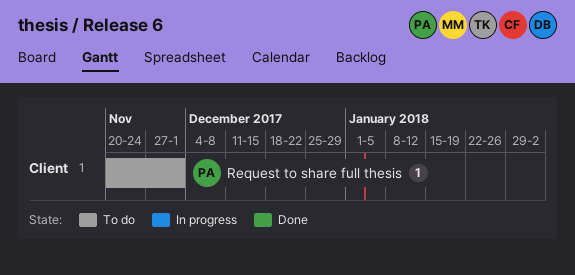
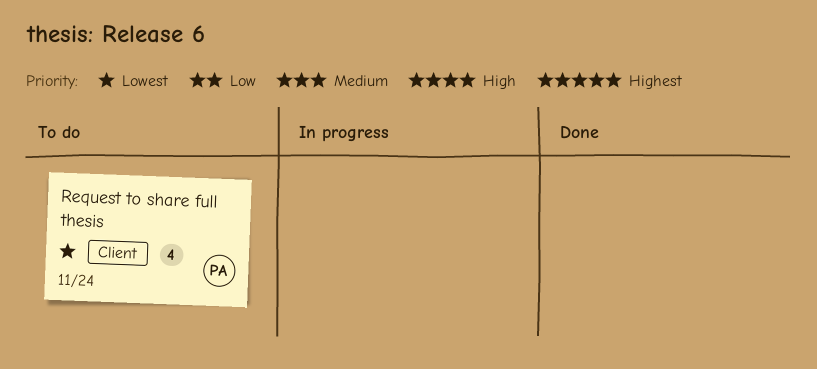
Request to share full thesis, estimate: 1 -> 4
Request to share full thesis, due: Dec 1 -> Nov 24

